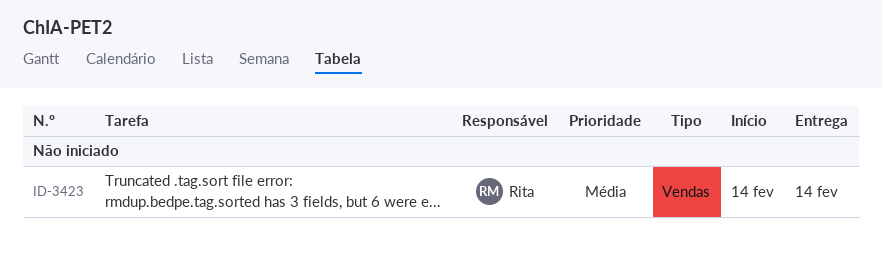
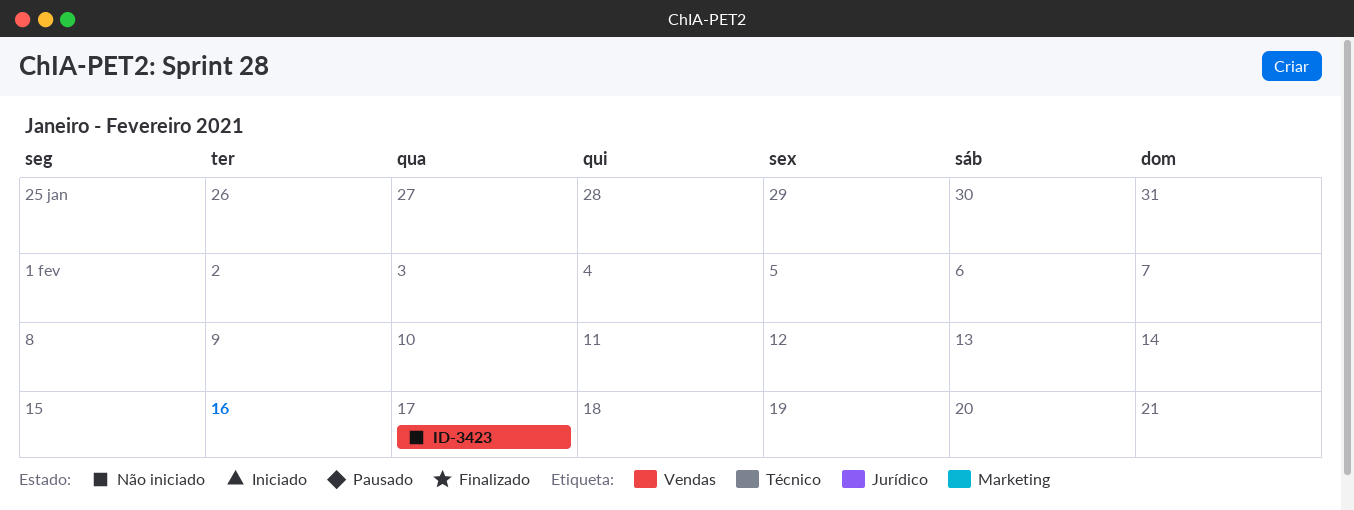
ID-3423, start: Feb 14 -> Feb 17
ID-3423, due: Feb 14 -> Feb 17

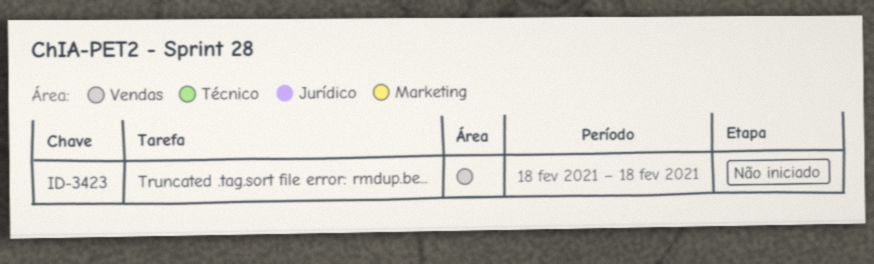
ID-3423, start: Feb 17 -> Feb 18
ID-3423, due: Feb 17 -> Feb 18

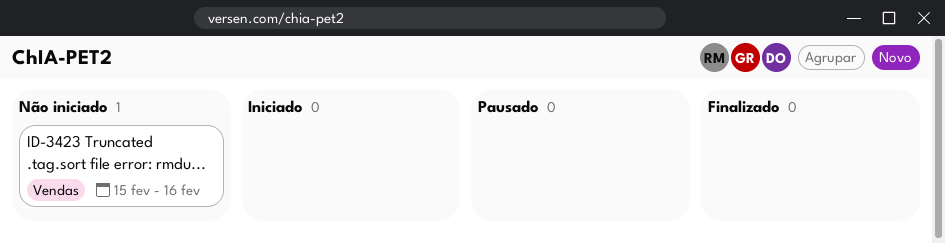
ID-3423, start: Feb 18 -> Feb 15
ID-3423, due: Feb 18 -> Feb 16

